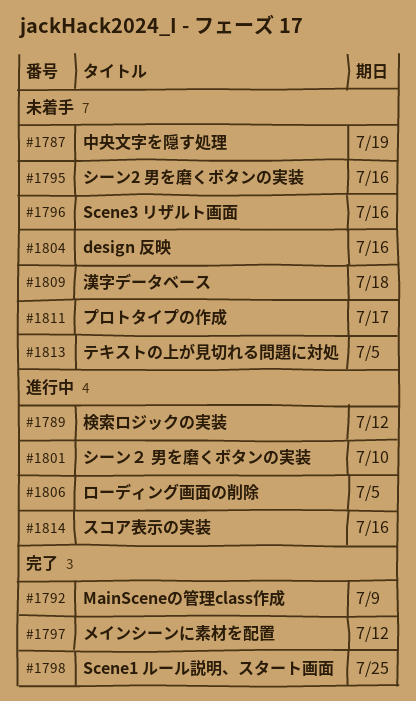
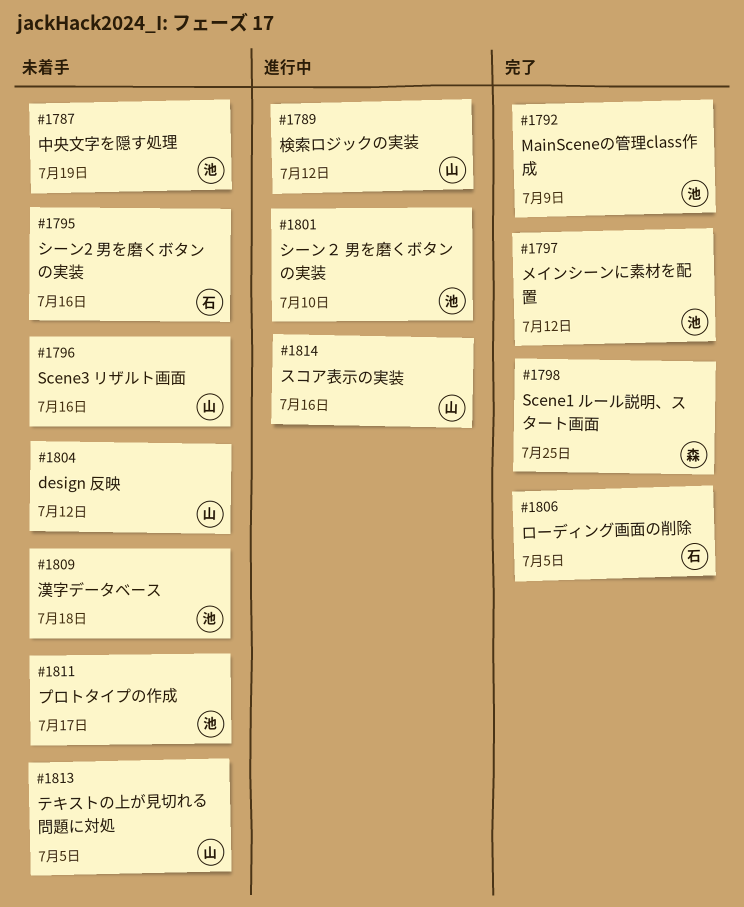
#1804, due: Jul 16 -> Jul 12
#1806, status: 進行中 -> 完了

